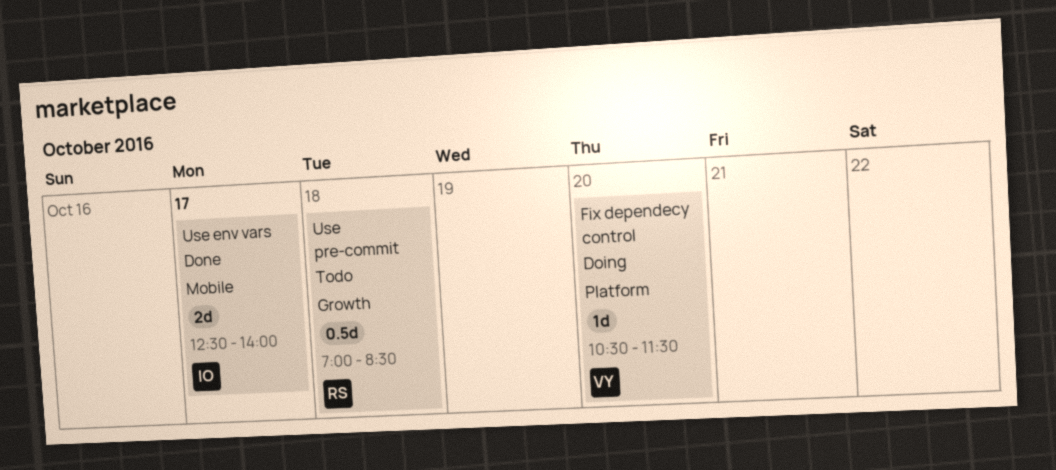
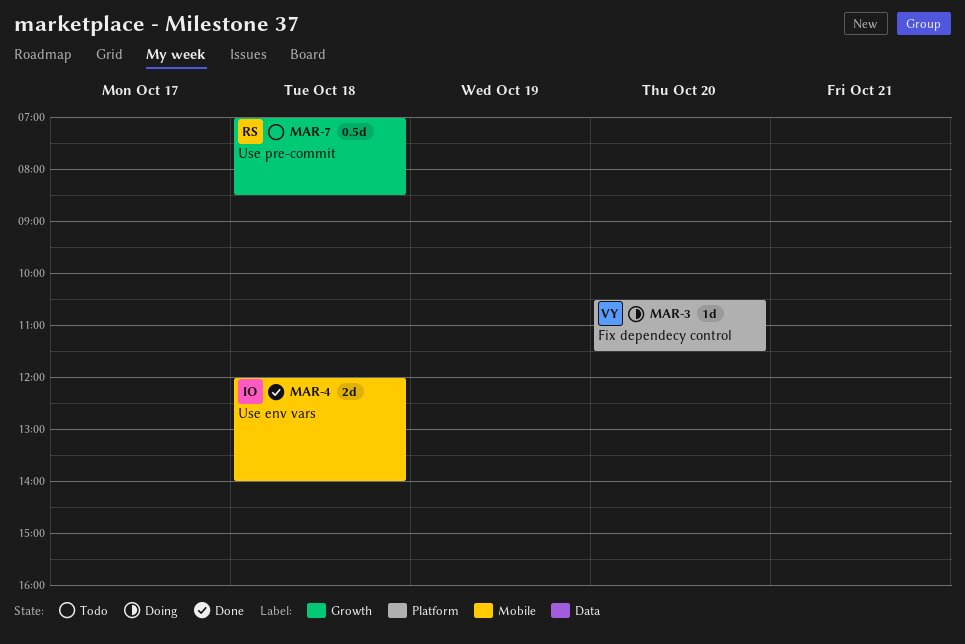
Use env vars, day: Oct 17 -> Oct 18
Use env vars, begins: 12:30 -> 12:00

